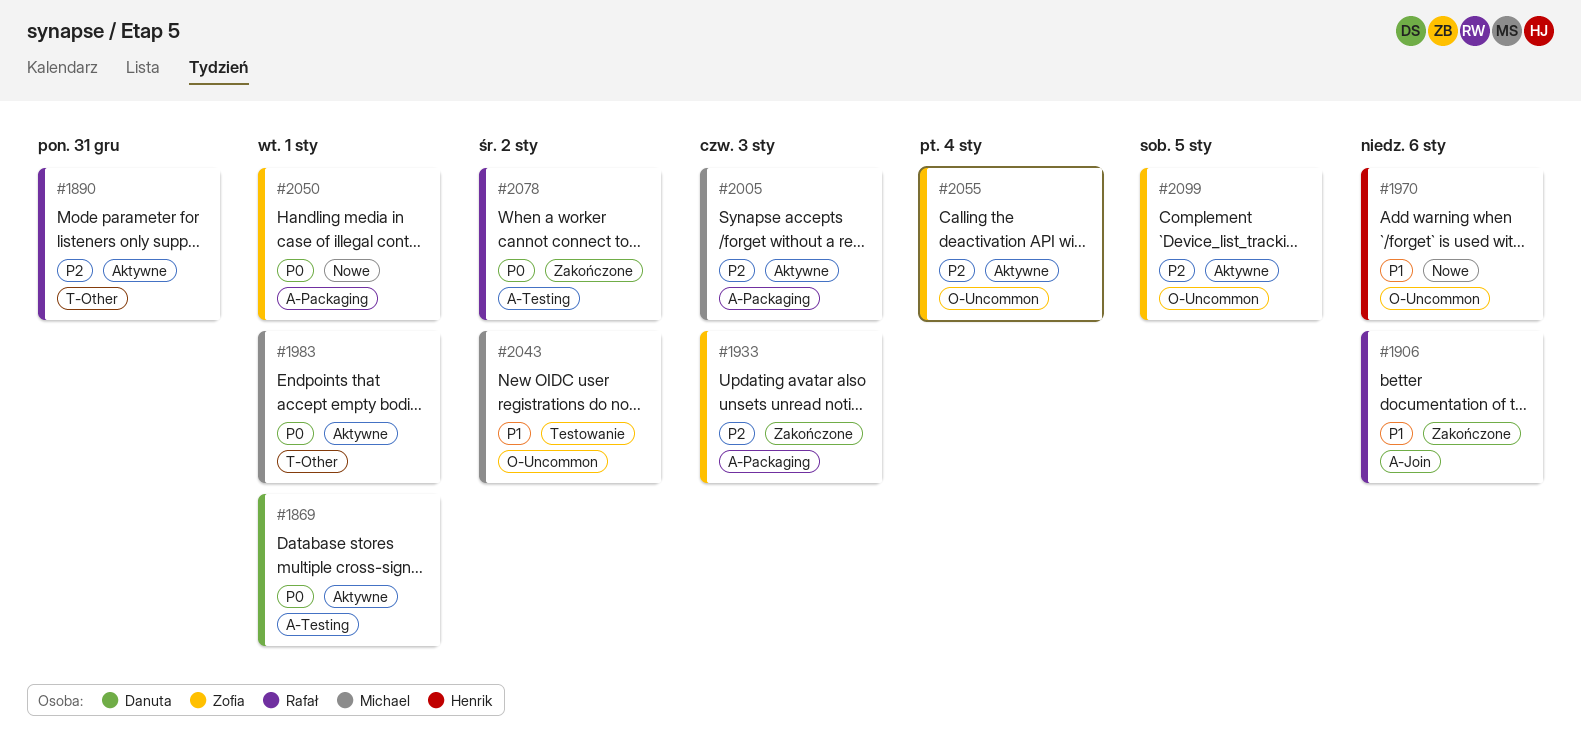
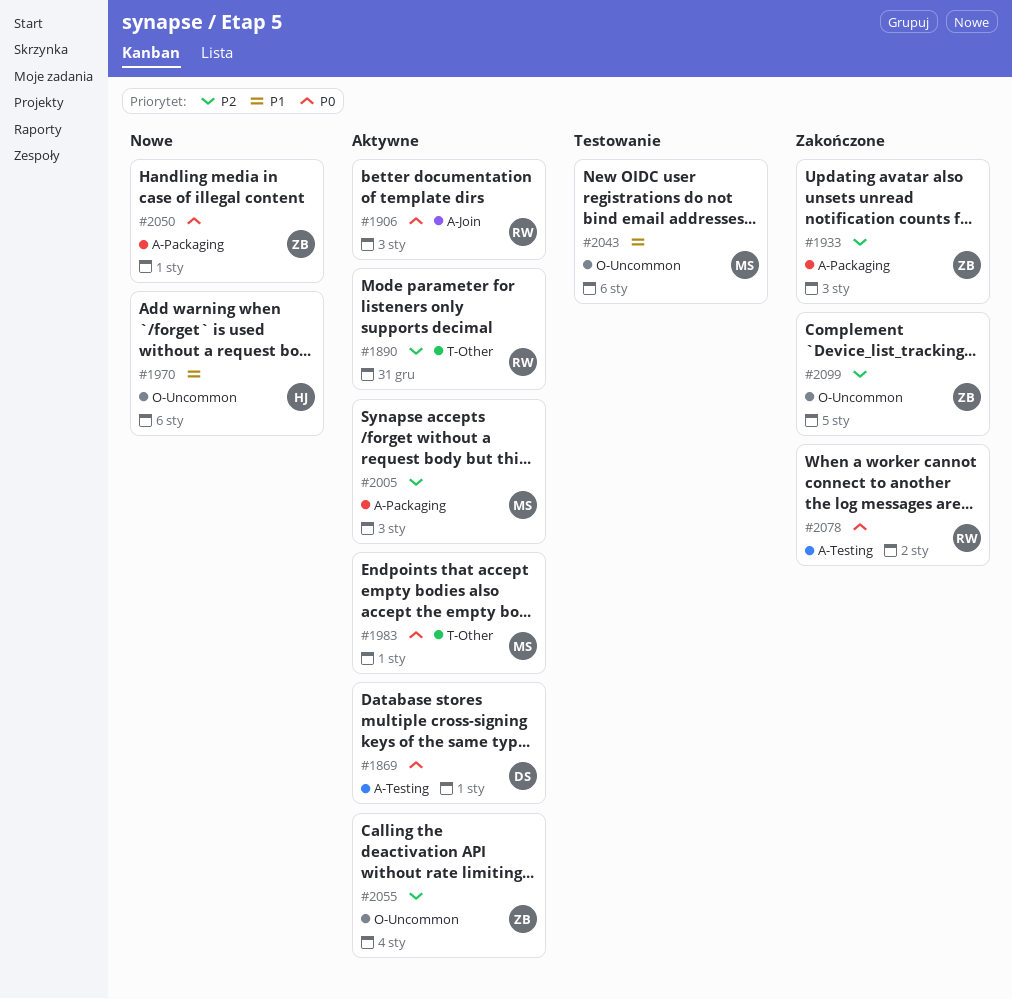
#1906, status: Zakończone -> Aktywne
#1906, priority: P1 -> P0
#1906, due: Jan 6 -> Jan 3
#2043, due: Jan 2 -> Jan 6
#2099, status: Aktywne -> Zakończone

